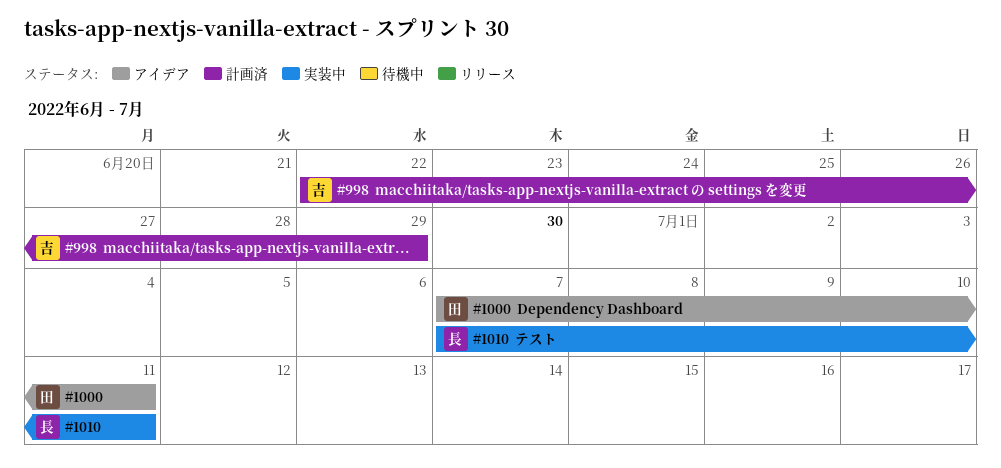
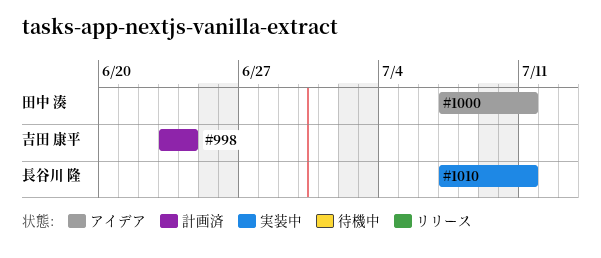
#998, start: Jun 22 -> Jun 23
#998, due: Jun 29 -> Jun 24

